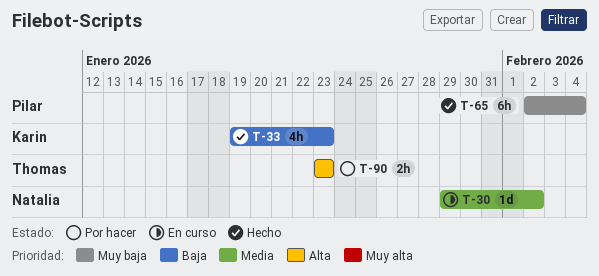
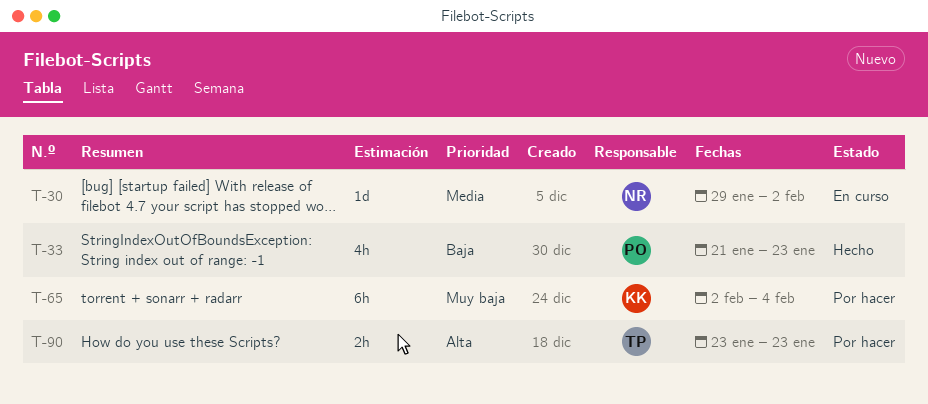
T-33, owner: Karin -> Pilar
T-33, start: Jan 19 -> Jan 21
T-65, status: Hecho -> Por hacer
T-65, owner: Pilar -> Karin

